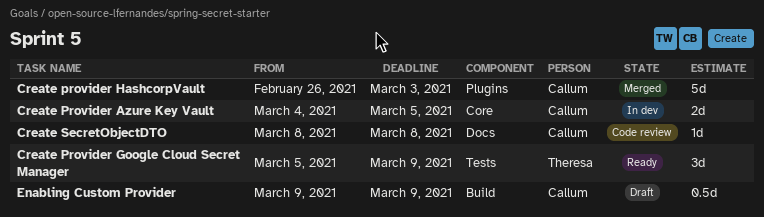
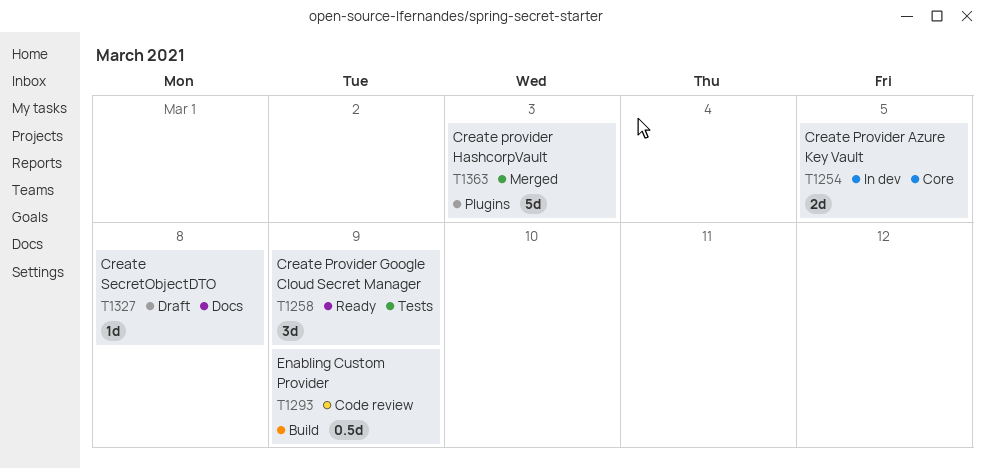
Create SecretObjectDTO, status: Code review -> Draft
Enabling Custom Provider, status: Draft -> Code review

